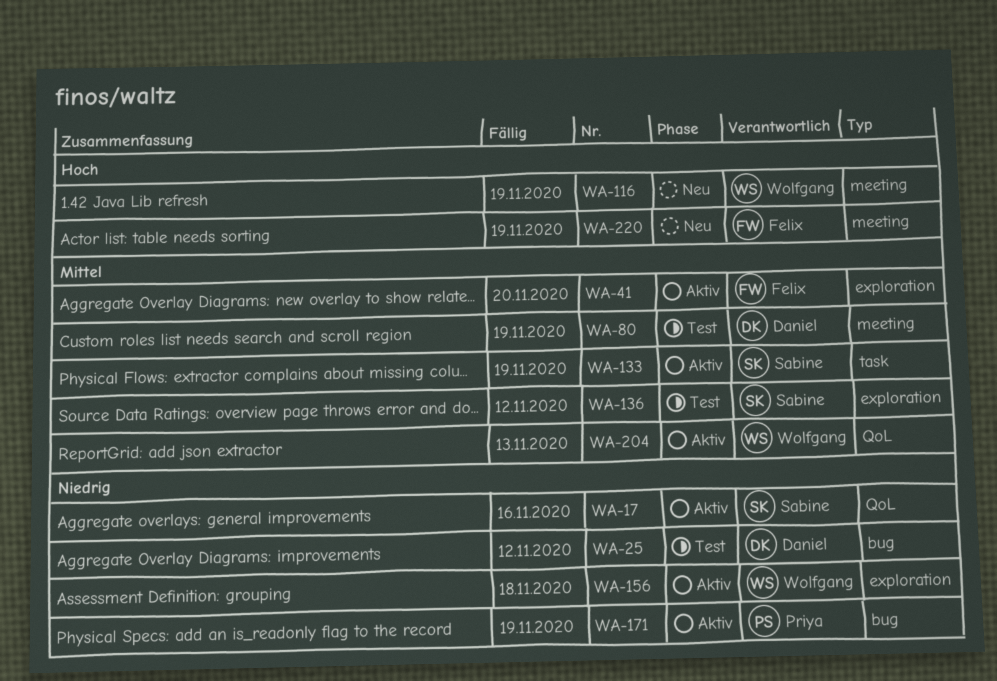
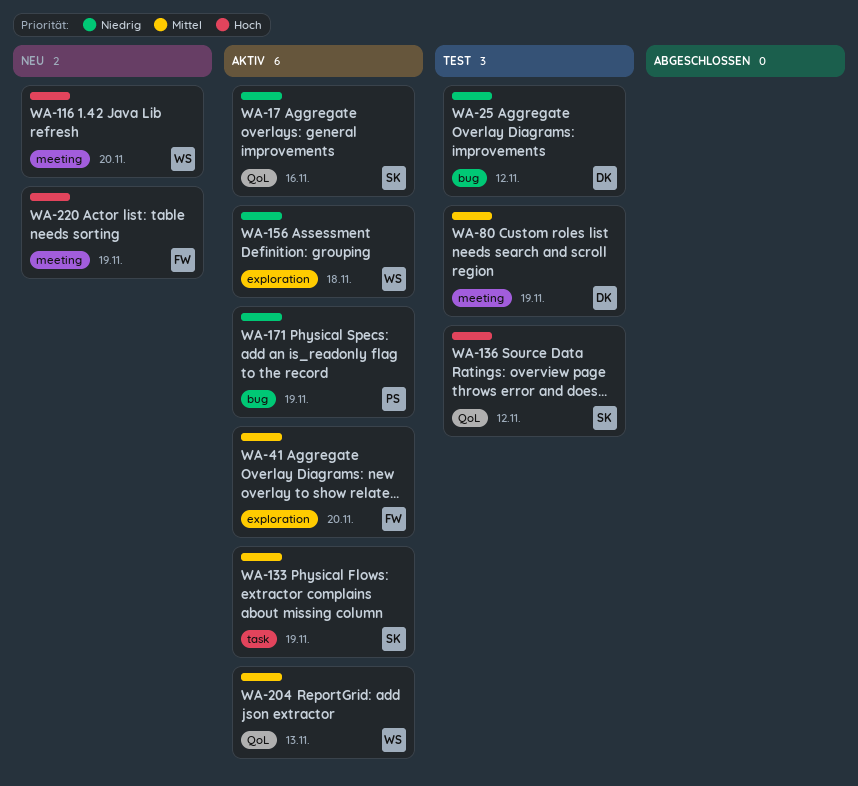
WA-116, due: Nov 19 -> Nov 20
WA-136, priority: Mittel -> Hoch
WA-136, label: exploration -> QoL

